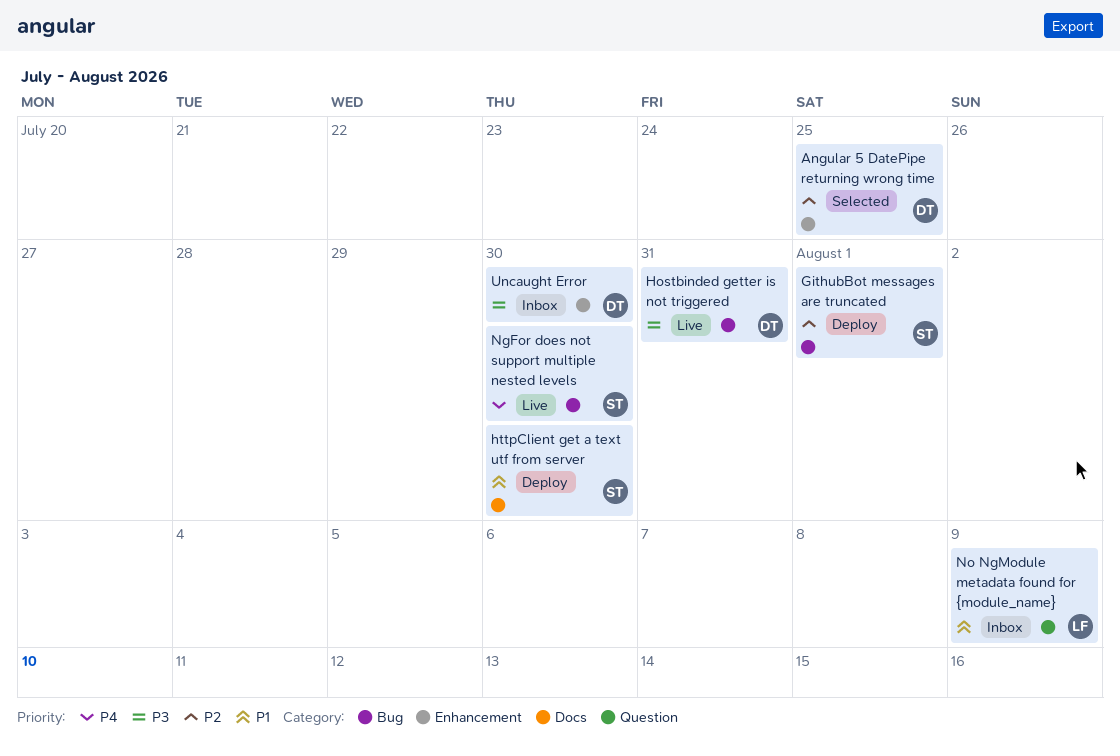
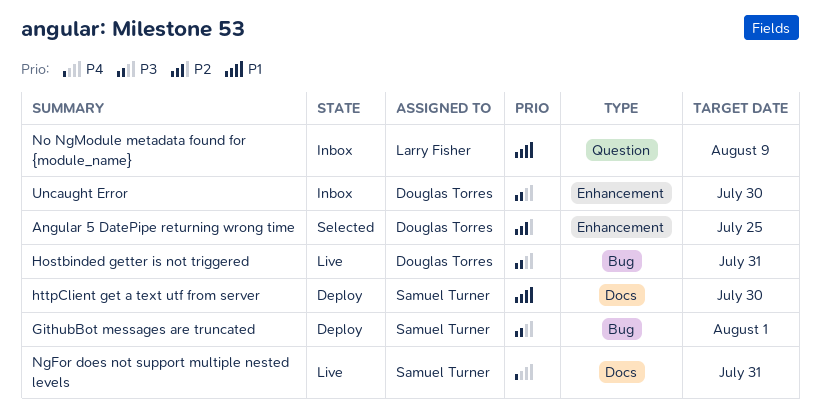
GithubBot messages are truncated, priority: P2 -> P3
NgFor does not support multiple nested levels, label: Bug -> Docs
NgFor does not support multiple nested levels, due: Jul 30 -> Jul 31

